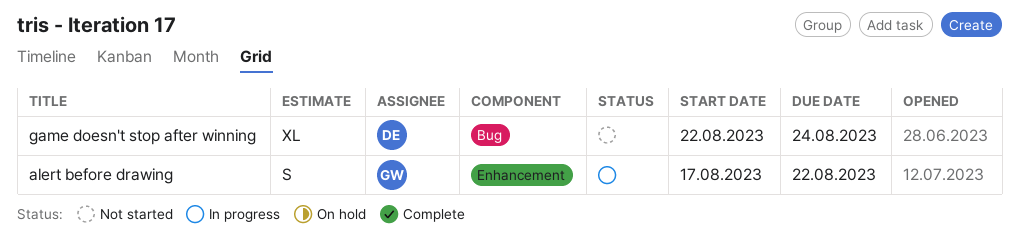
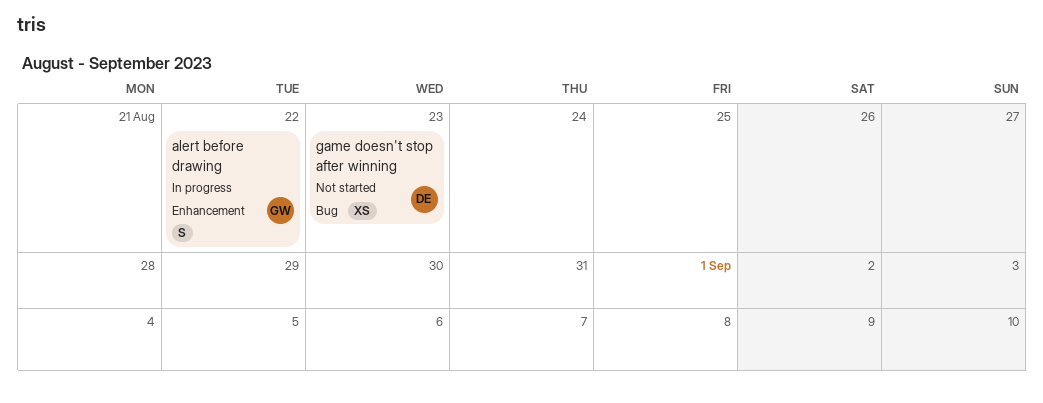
game doesn't stop after winning, estimate: XL -> XS
game doesn't stop after winning, due: Aug 24 -> Aug 23

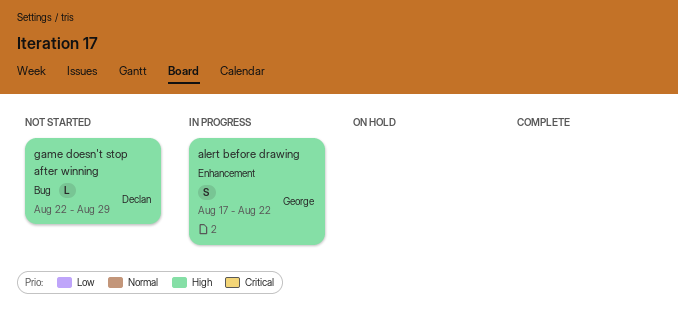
game doesn't stop after winning, estimate: XS -> L
game doesn't stop after winning, due: Aug 23 -> Aug 29

